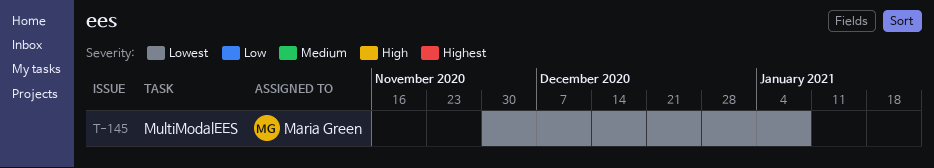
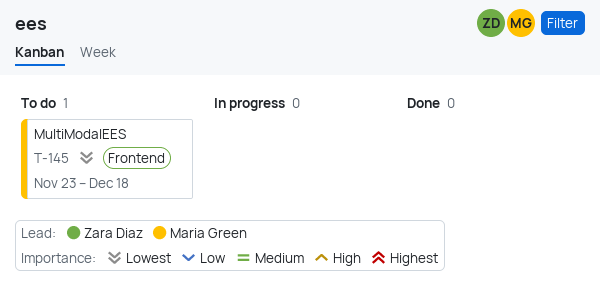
T-145, start: Nov 30 -> Nov 23
T-145, due: Jan 8 -> Dec 18

